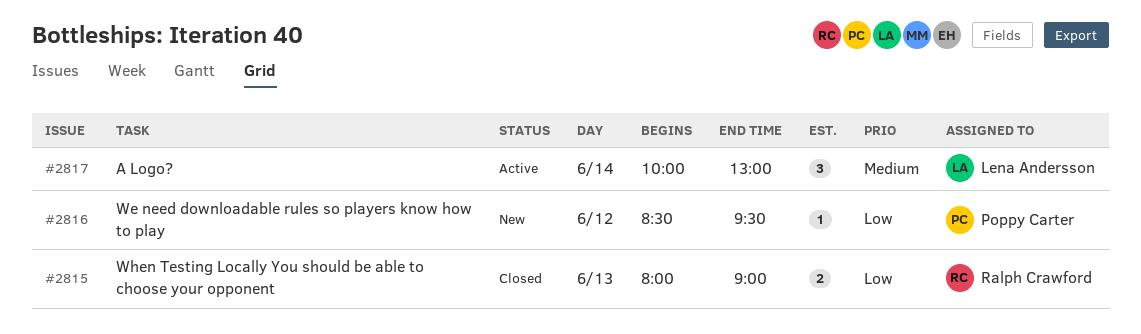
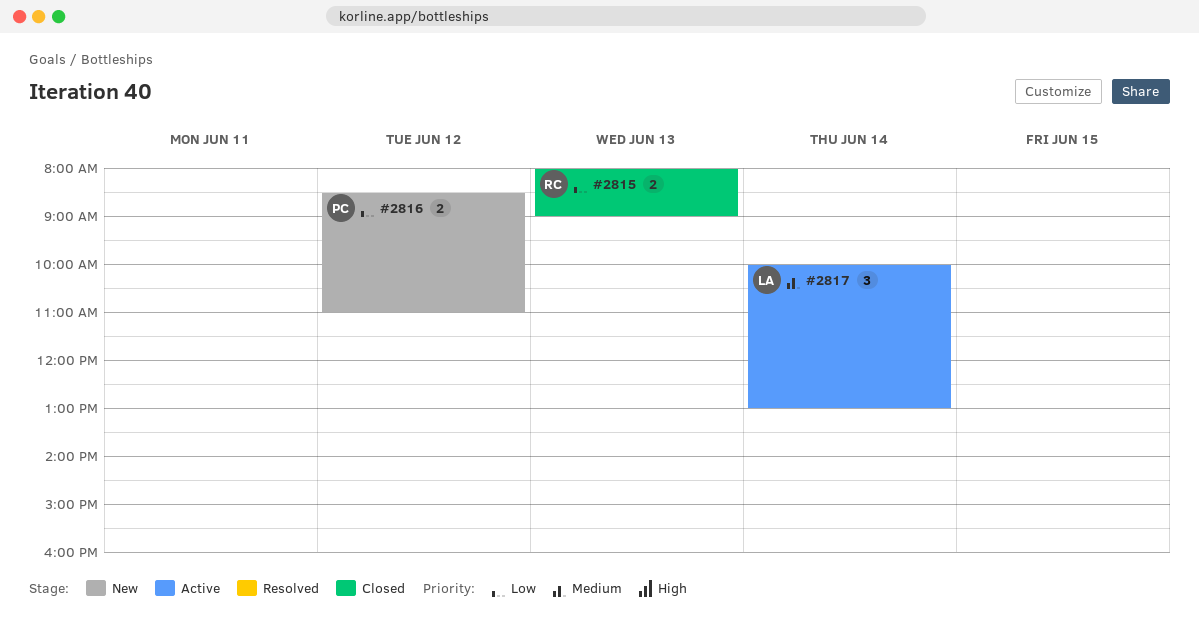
#2816, estimate: 1 -> 2
#2816, ends: 09:30 -> 11:00

